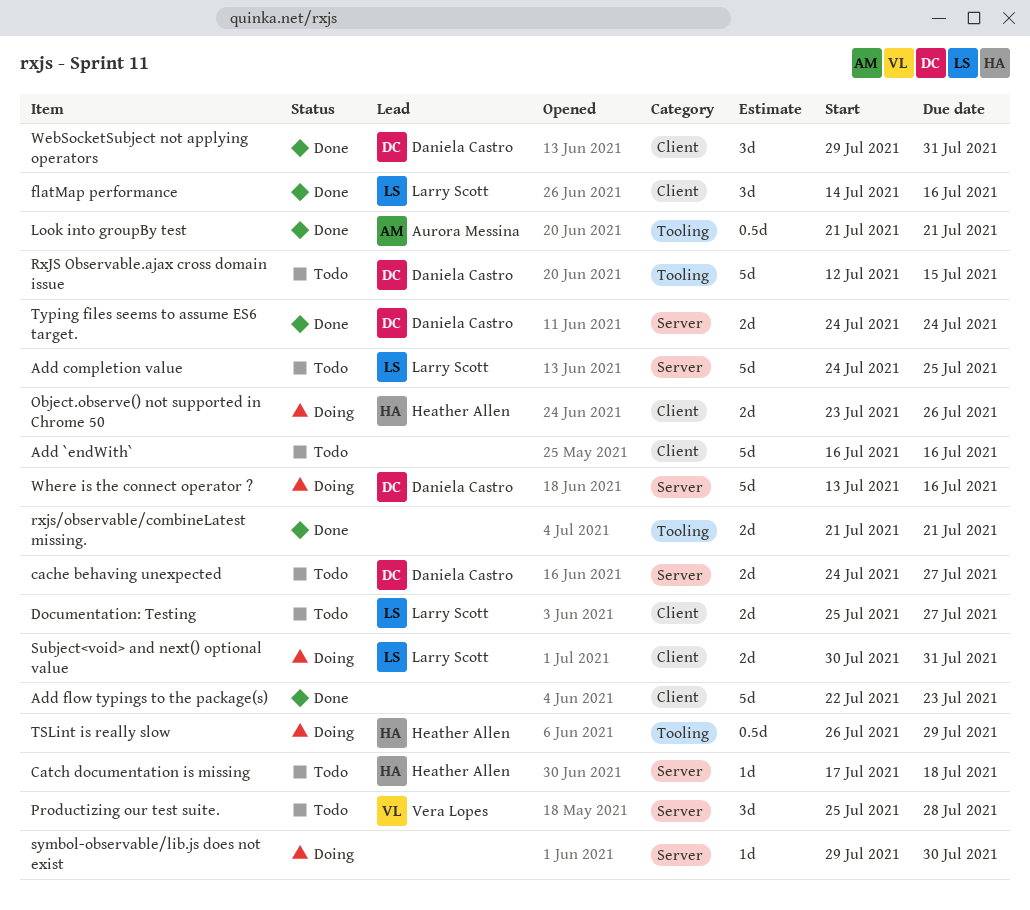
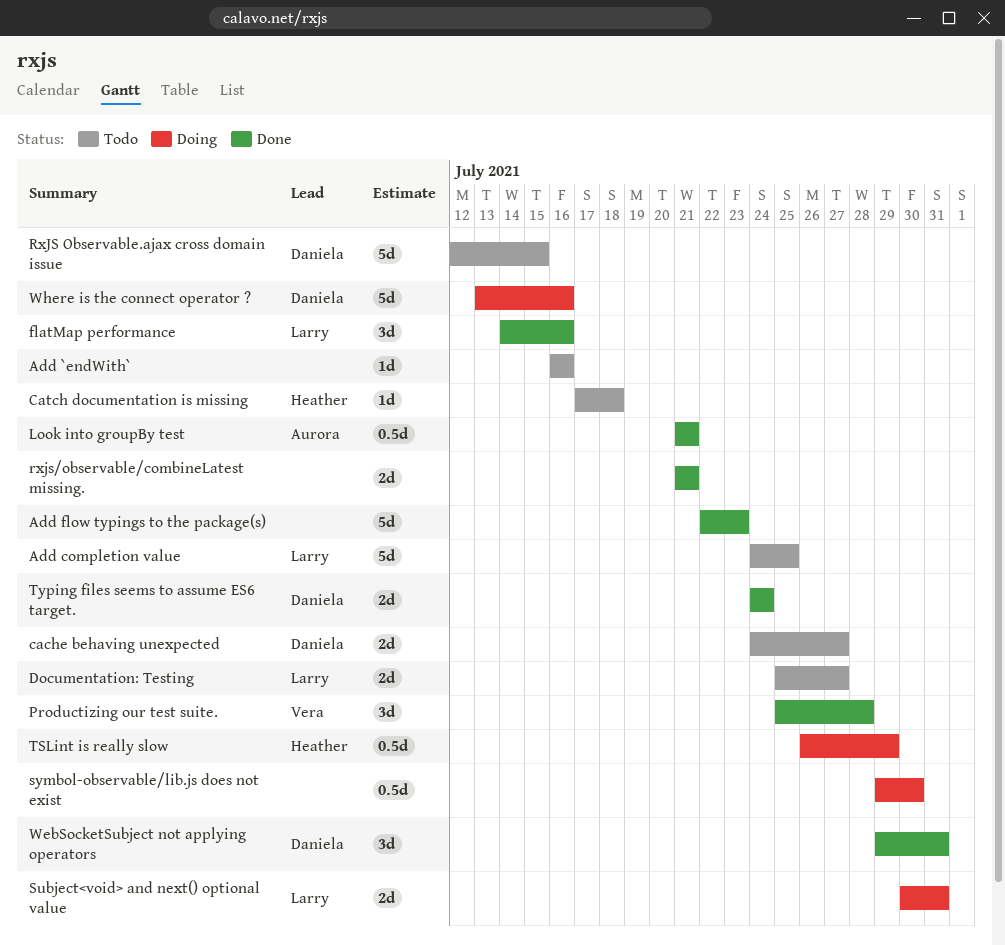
Add `endWith`, estimate: 5d -> 1d
Object.observe() not supported in Chrome 50: present -> none
Productizing our test suite., status: Todo -> Done
symbol-observable/lib.js does not exist, estimate: 1d -> 0.5d

